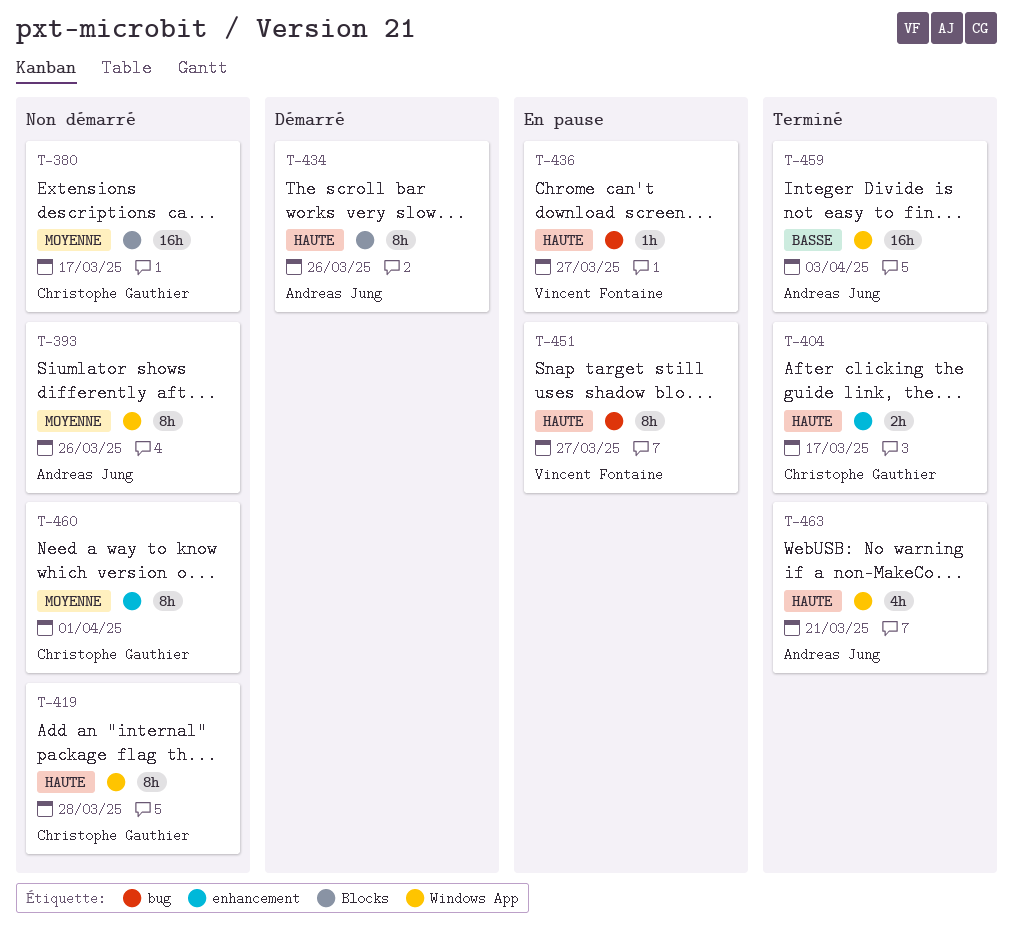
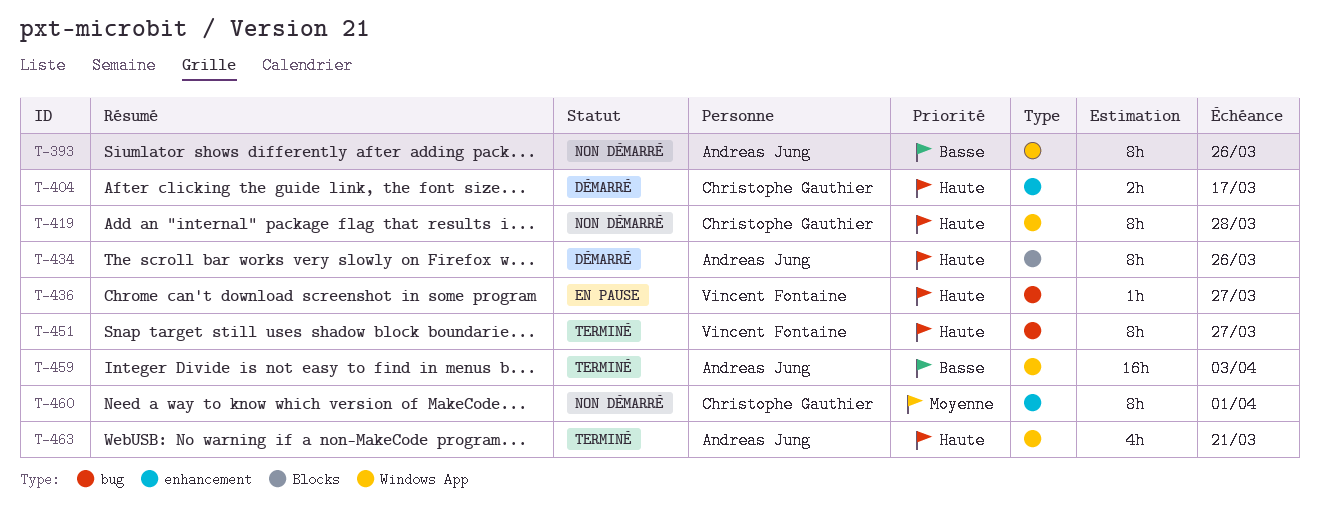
T-380: present -> none
T-393, priority: Moyenne -> Basse
T-404, status: Terminé -> Démarré
T-451, status: En pause -> Terminé

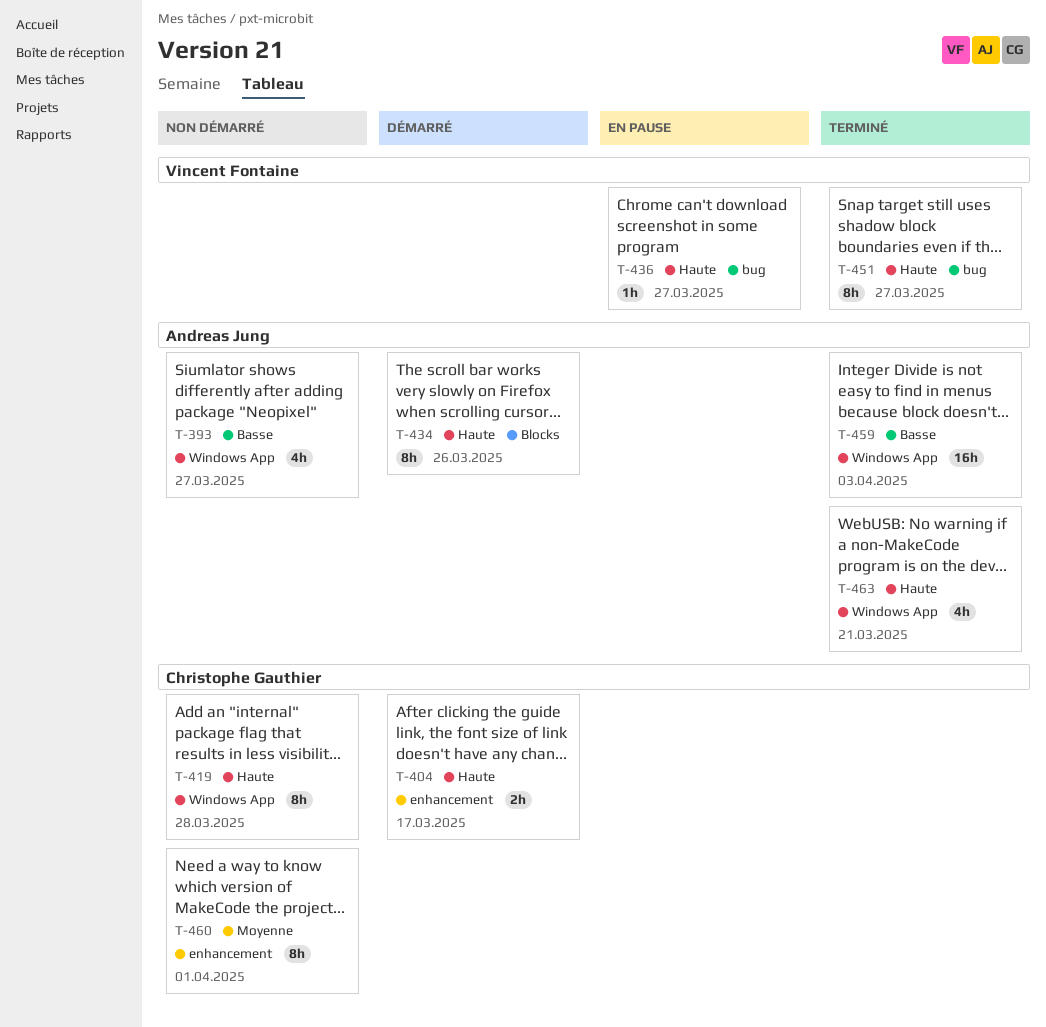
T-393, estimate: 8h -> 4h
T-393, due: Mar 26 -> Mar 27

